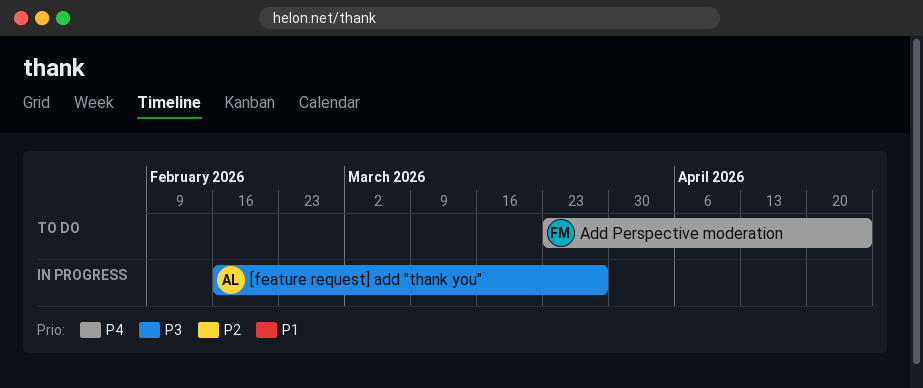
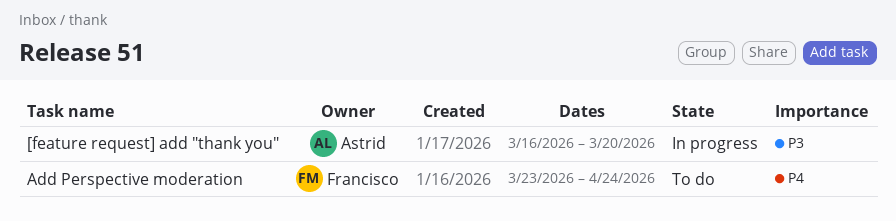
[feature request] add "thank you", start: Feb 16 -> Mar 16
[feature request] add "thank you", due: Mar 27 -> Mar 20

